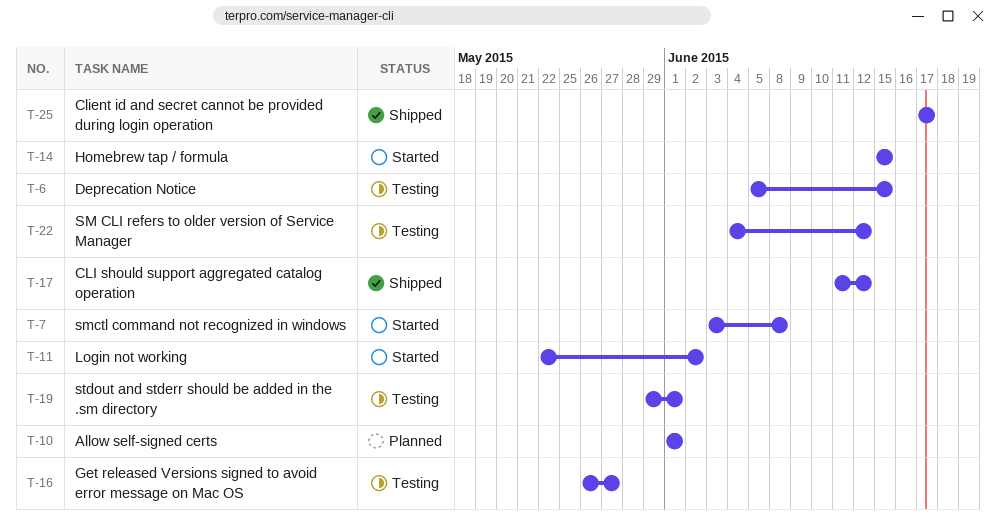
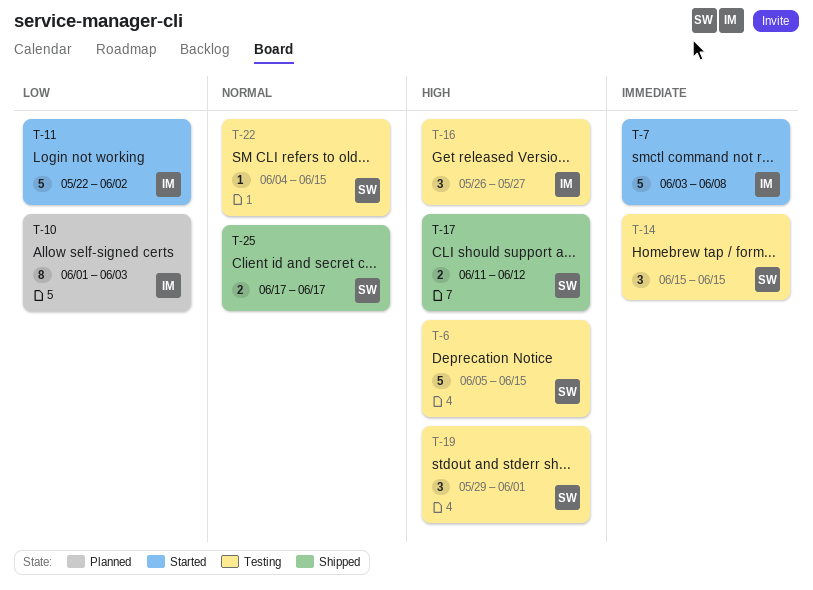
T-10, due: Jun 1 -> Jun 3
T-14, status: Started -> Testing
T-22, due: Jun 12 -> Jun 15

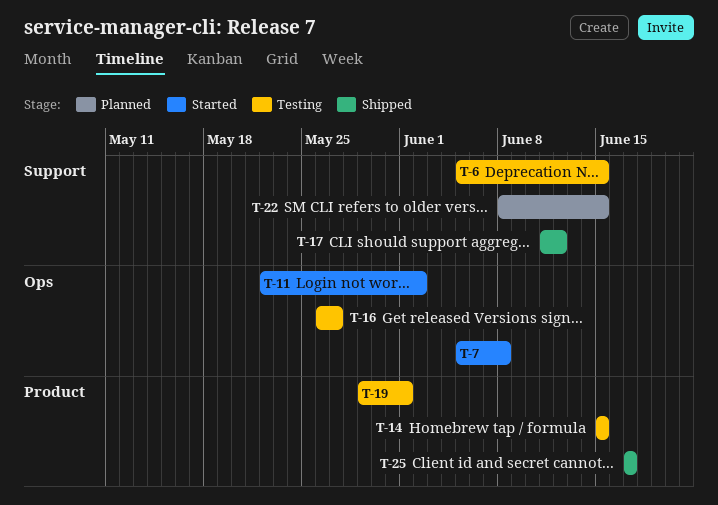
T-7, start: Jun 3 -> Jun 5
T-10: present -> none
T-22, status: Testing -> Planned
T-22, start: Jun 4 -> Jun 8

